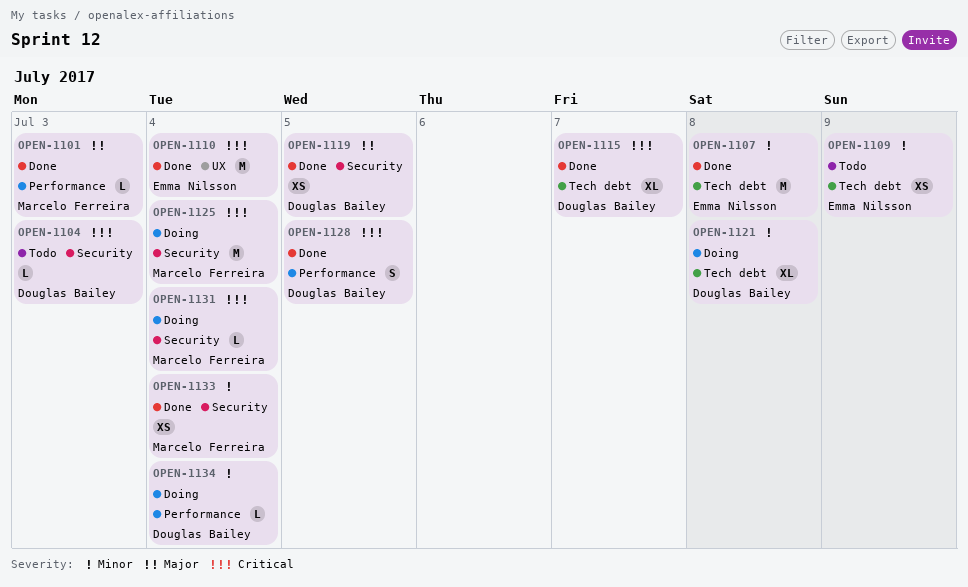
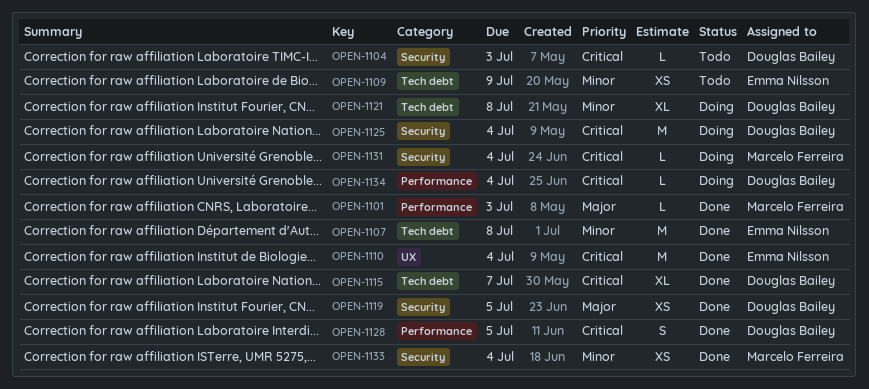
OPEN-1125, owner: Marcelo Ferreira -> Douglas Bailey
OPEN-1134, priority: Minor -> Critical

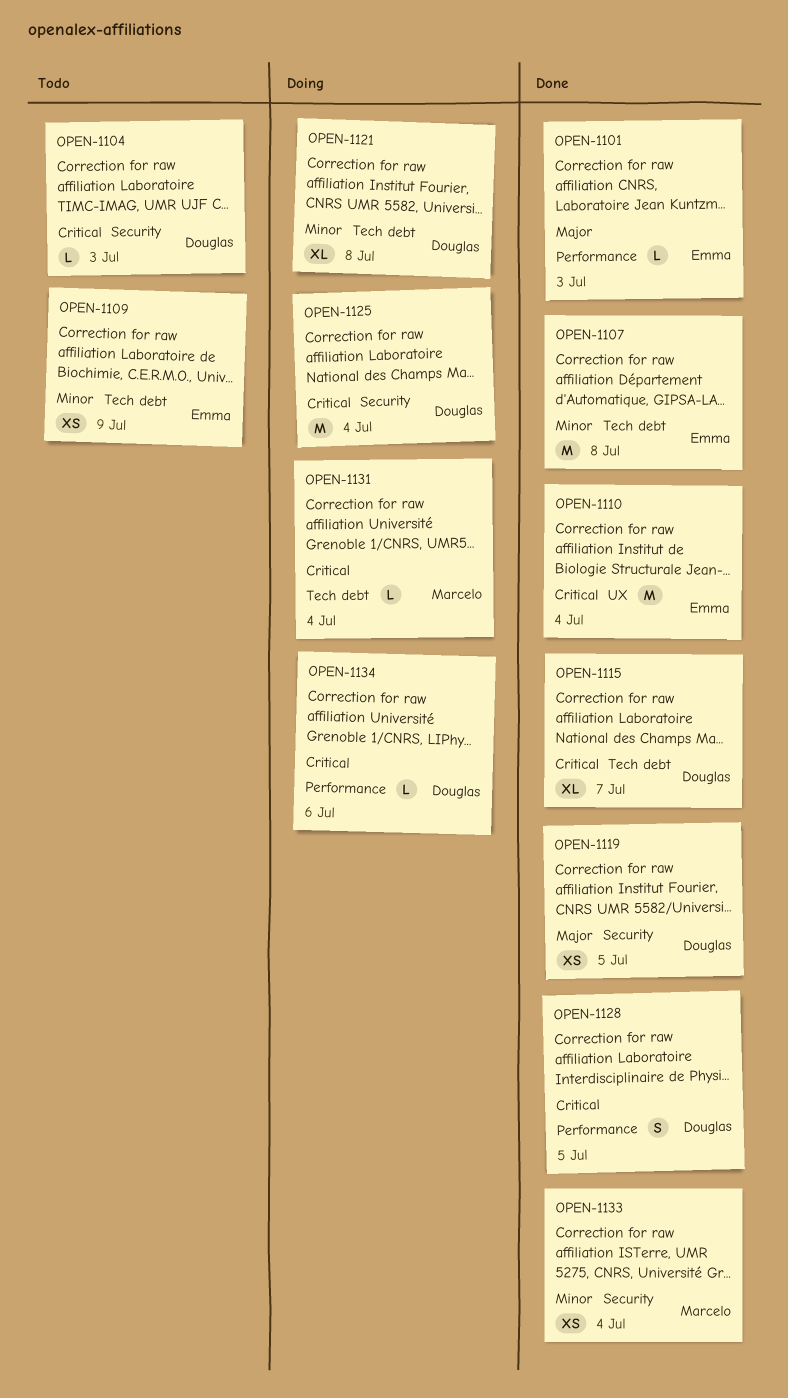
OPEN-1101, owner: Marcelo Ferreira -> Emma Nilsson
OPEN-1131, label: Security -> Tech debt
OPEN-1134, due: Jul 4 -> Jul 6

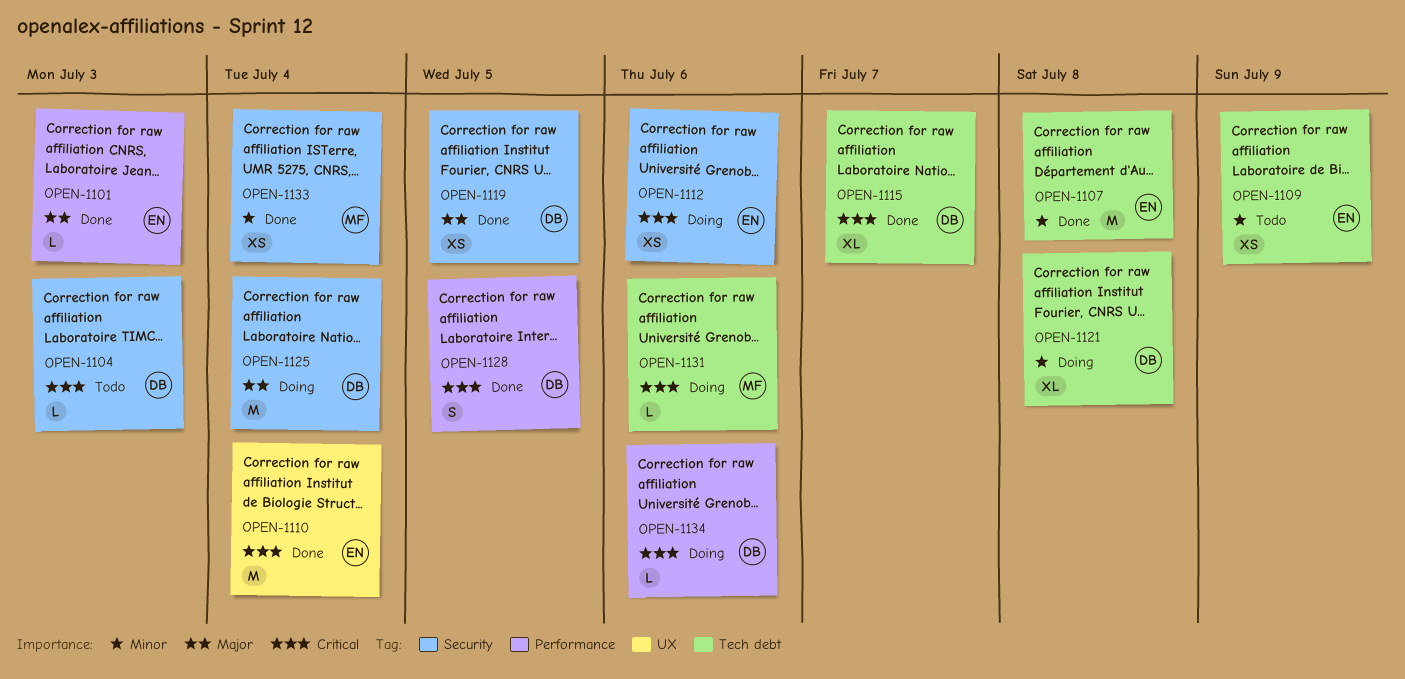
OPEN-1112: none -> present
OPEN-1125, priority: Critical -> Major
OPEN-1131, due: Jul 4 -> Jul 6

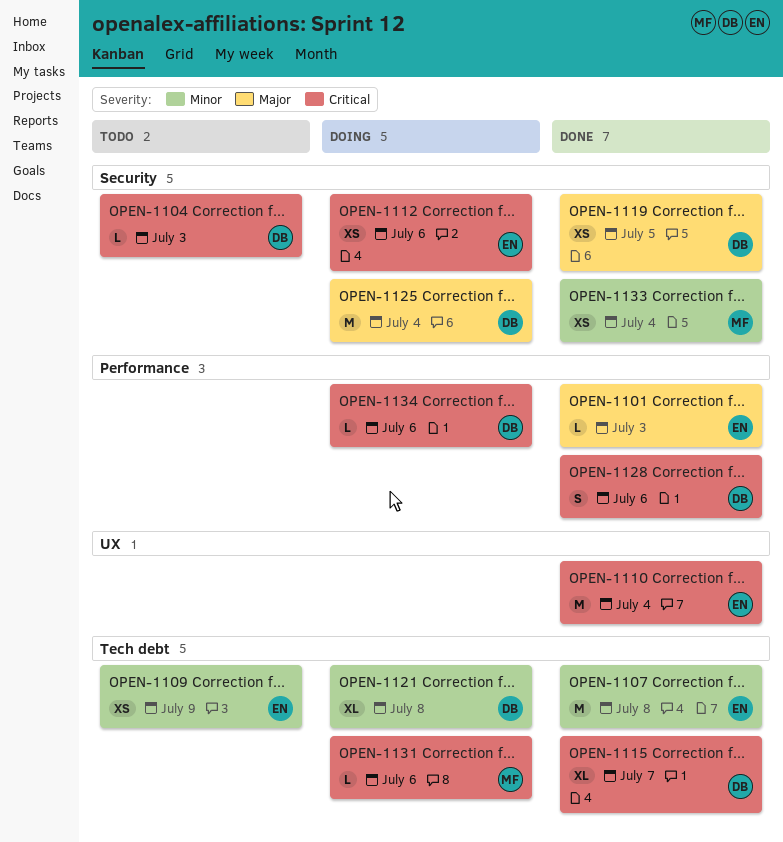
OPEN-1128, due: Jul 5 -> Jul 6

